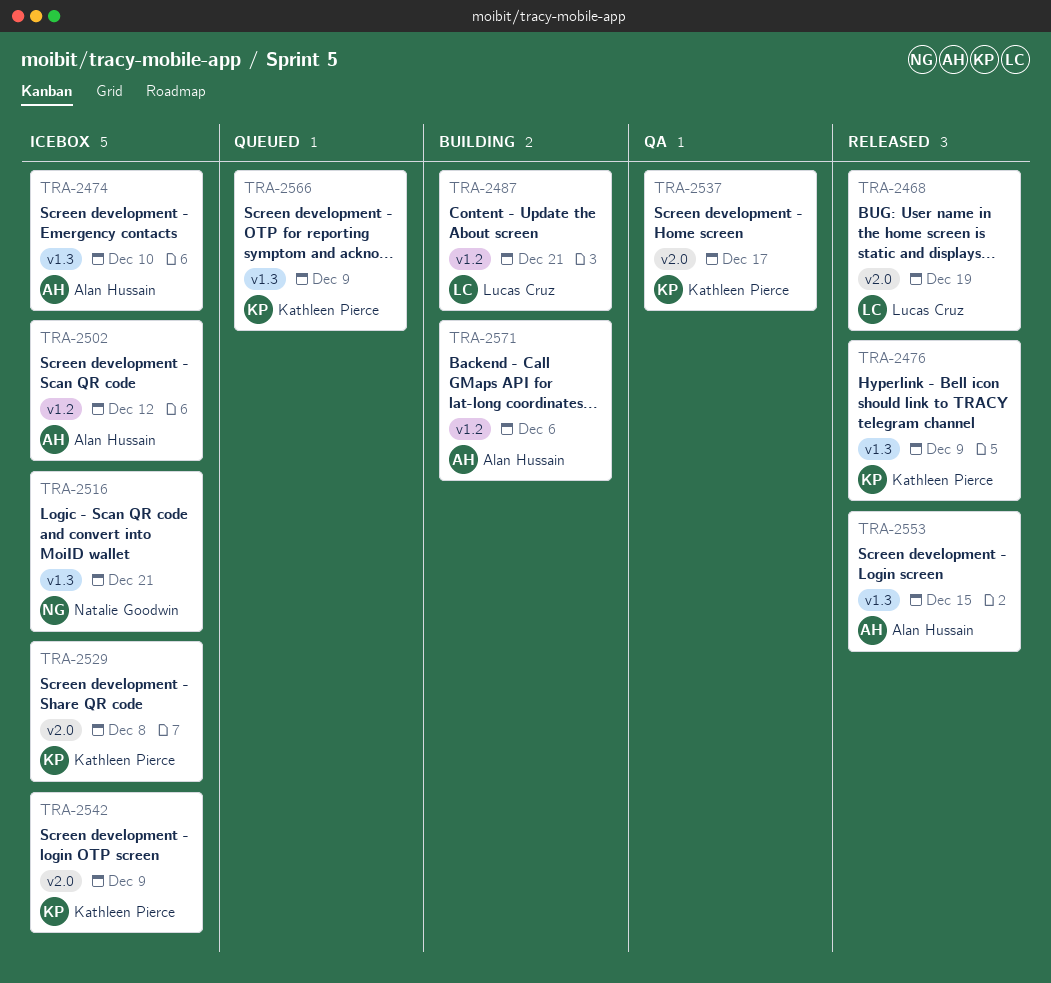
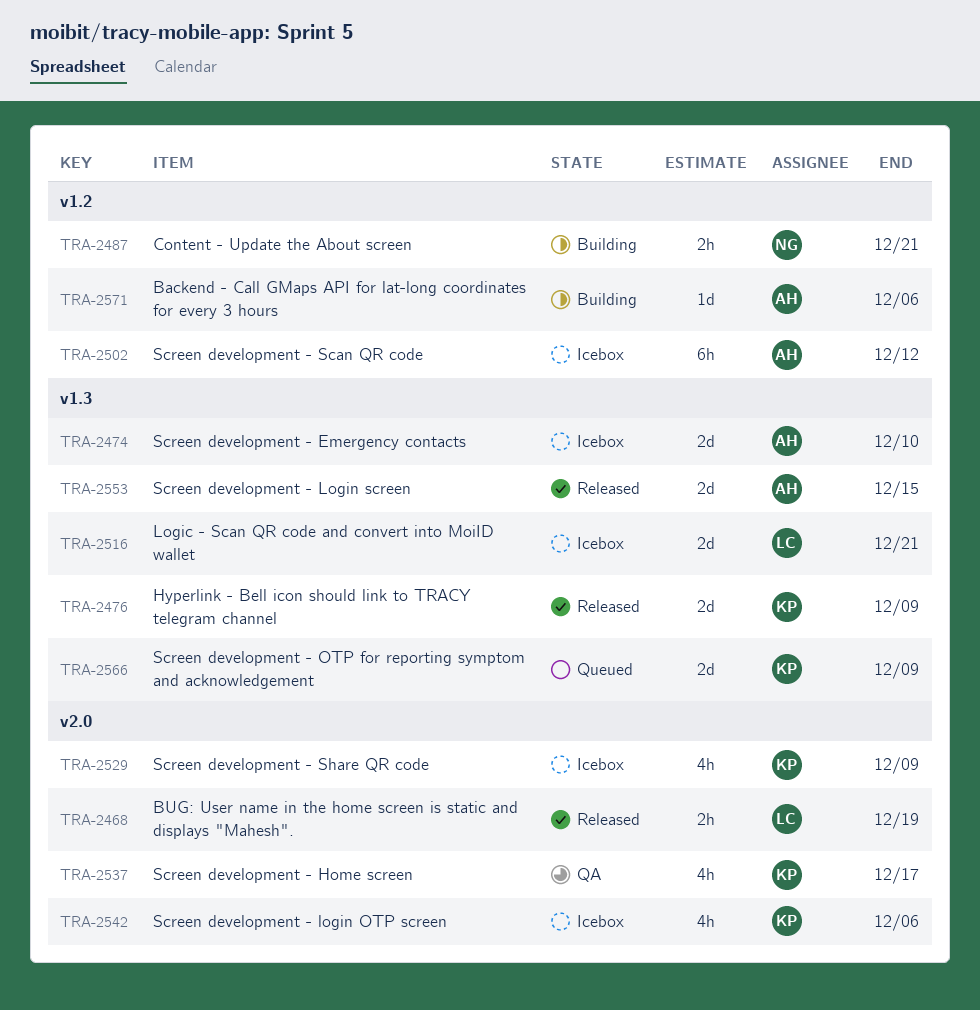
TRA-2487, owner: Lucas Cruz -> Natalie Goodwin
TRA-2516, owner: Natalie Goodwin -> Lucas Cruz
TRA-2529, due: Dec 8 -> Dec 9
TRA-2542, due: Dec 9 -> Dec 6

